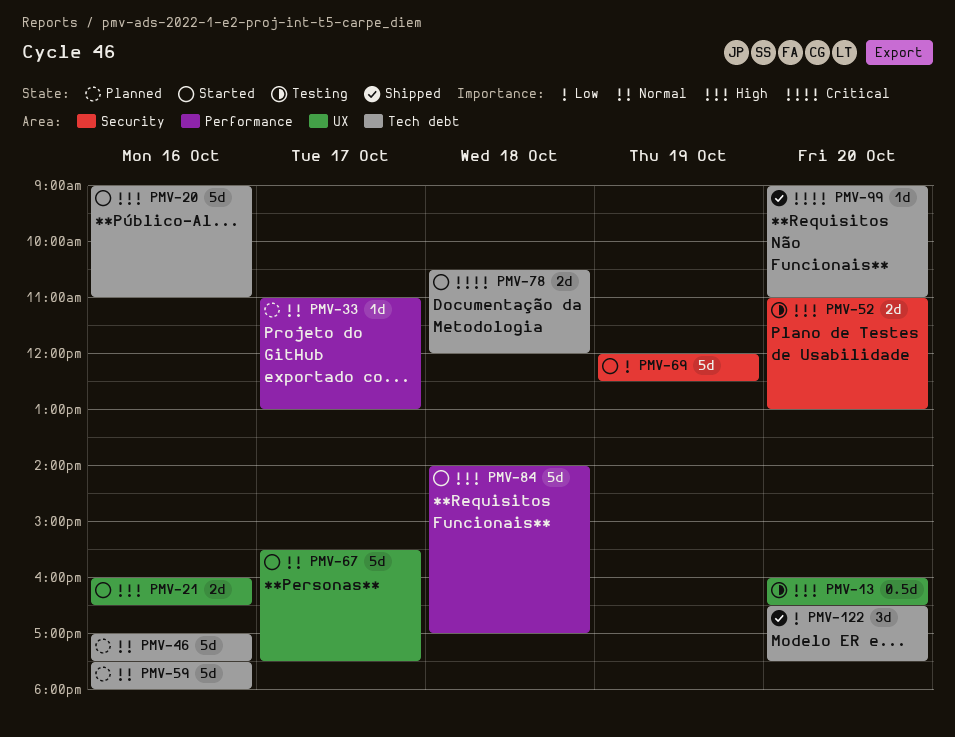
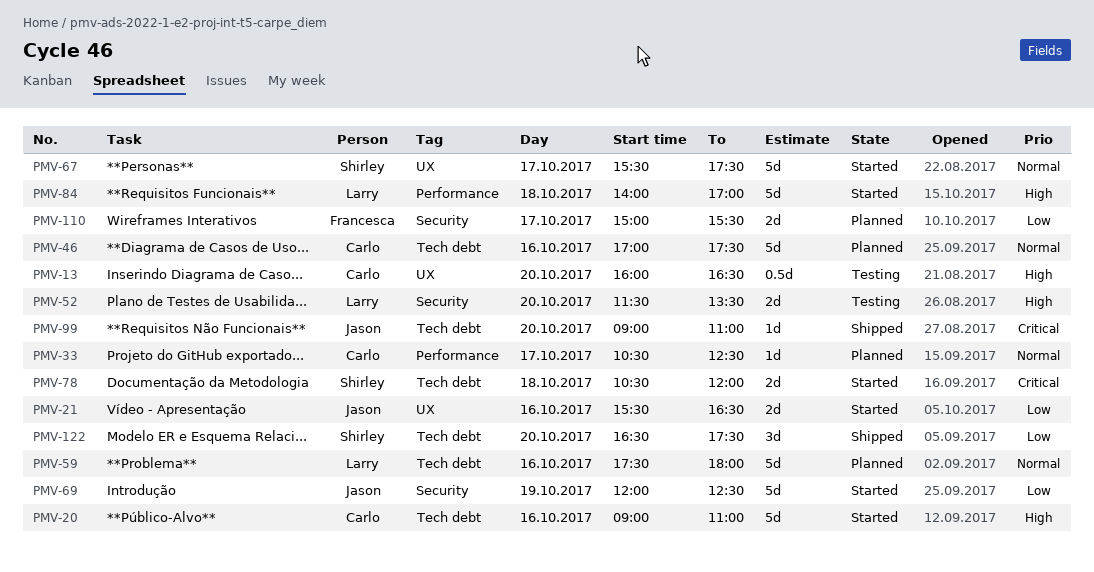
PMV-21, priority: High -> Low
PMV-21, begins: 16:00 -> 15:30
PMV-33, begins: 11:00 -> 10:30
PMV-33, ends: 13:00 -> 12:30
PMV-52, begins: 11:00 -> 11:30
PMV-52, ends: 13:00 -> 13:30
PMV-110: none -> present

